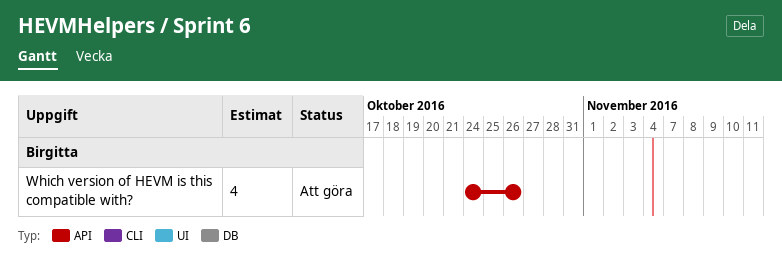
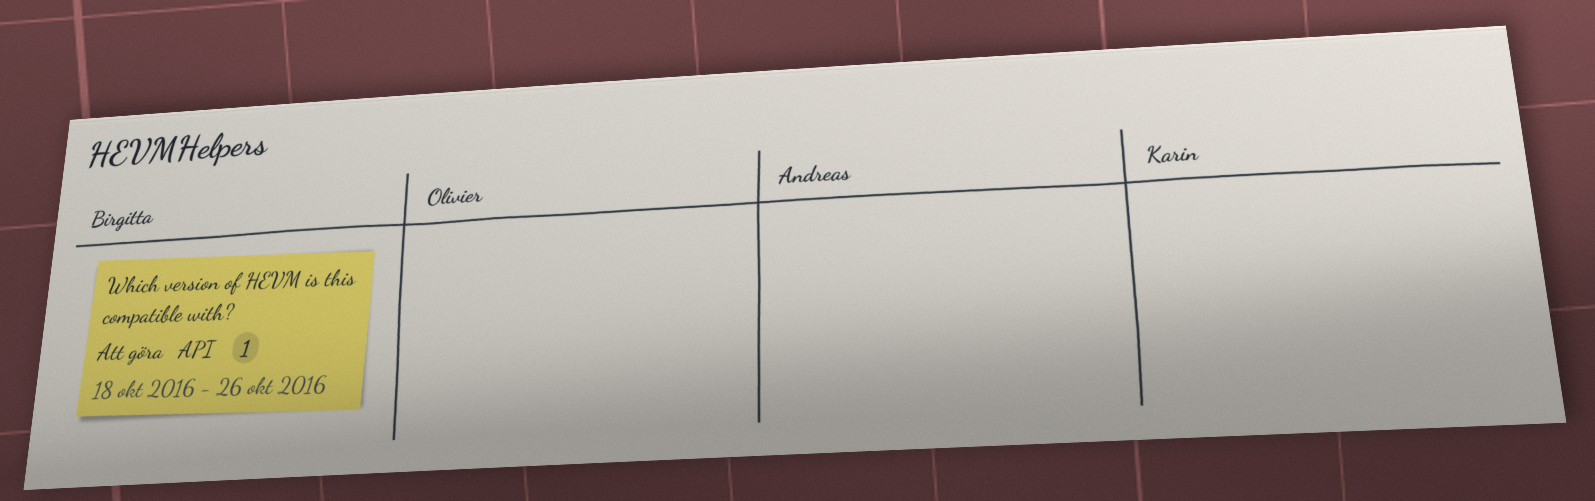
Which version of HEVM is this compatible with?, estimate: 4 -> 1
Which version of HEVM is this compatible with?, start: Oct 24 -> Oct 18

